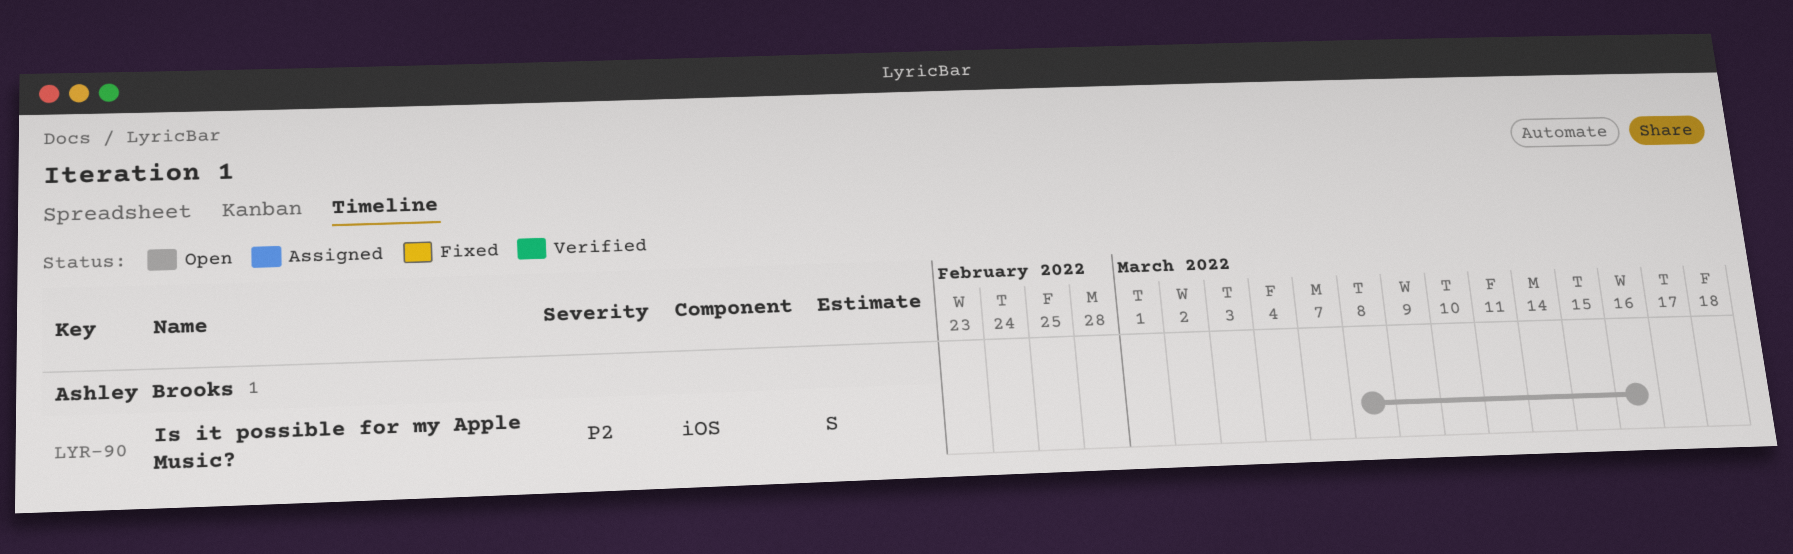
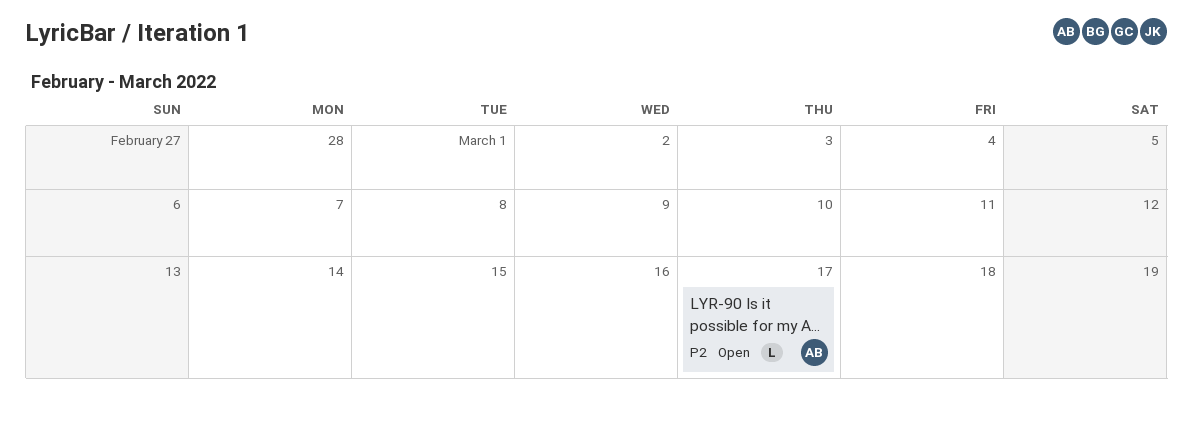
LYR-90, estimate: S -> L
LYR-90, due: Mar 16 -> Mar 17

